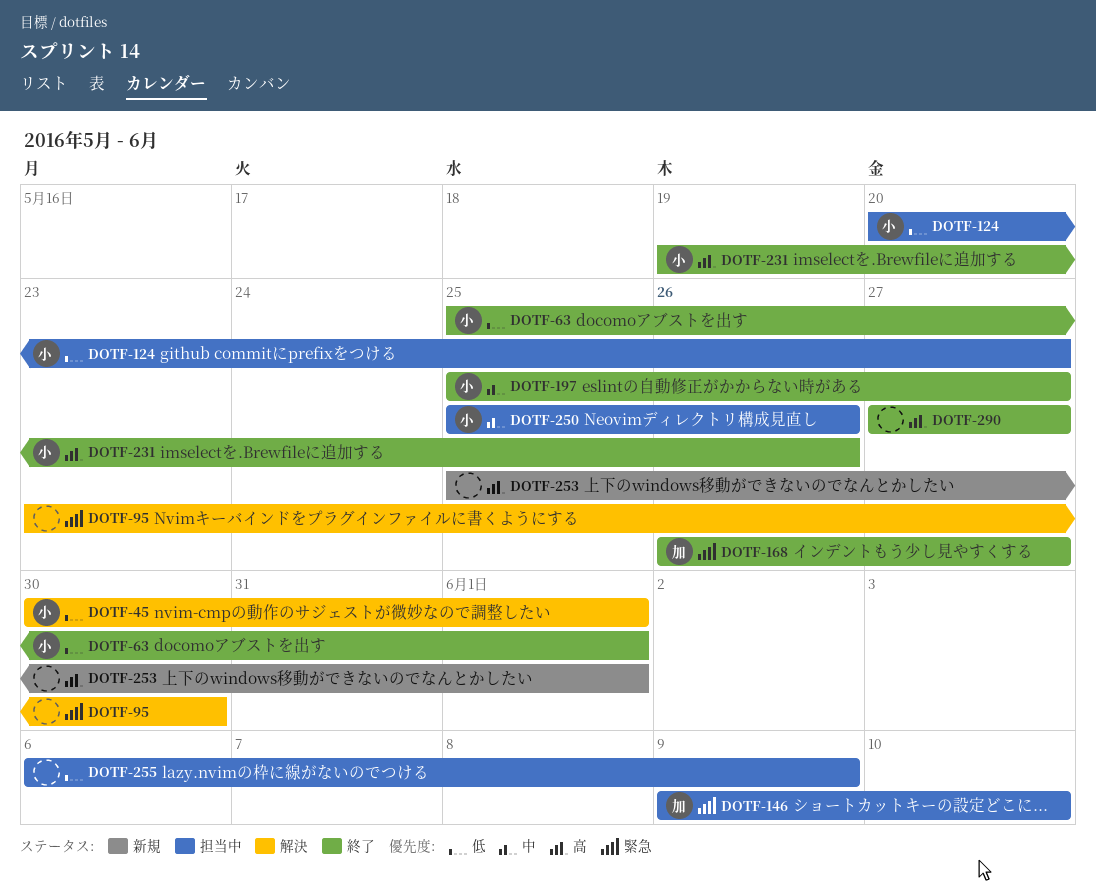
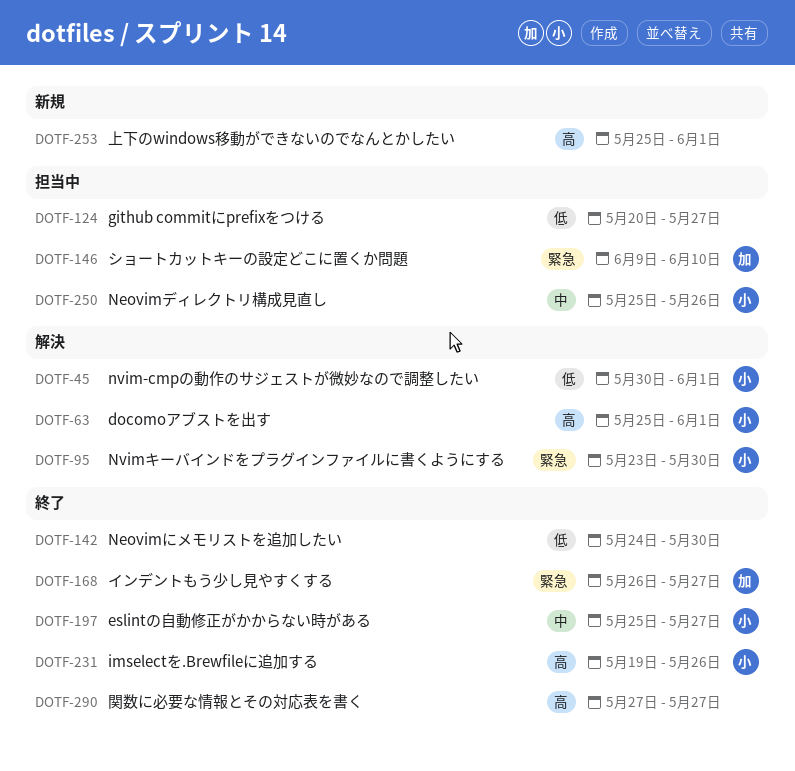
DOTF-63, status: 終了 -> 解決
DOTF-63, priority: 低 -> 高
DOTF-95, owner: none -> 小
DOTF-124, owner: 小 -> none
DOTF-142: none -> present
DOTF-255: present -> none

